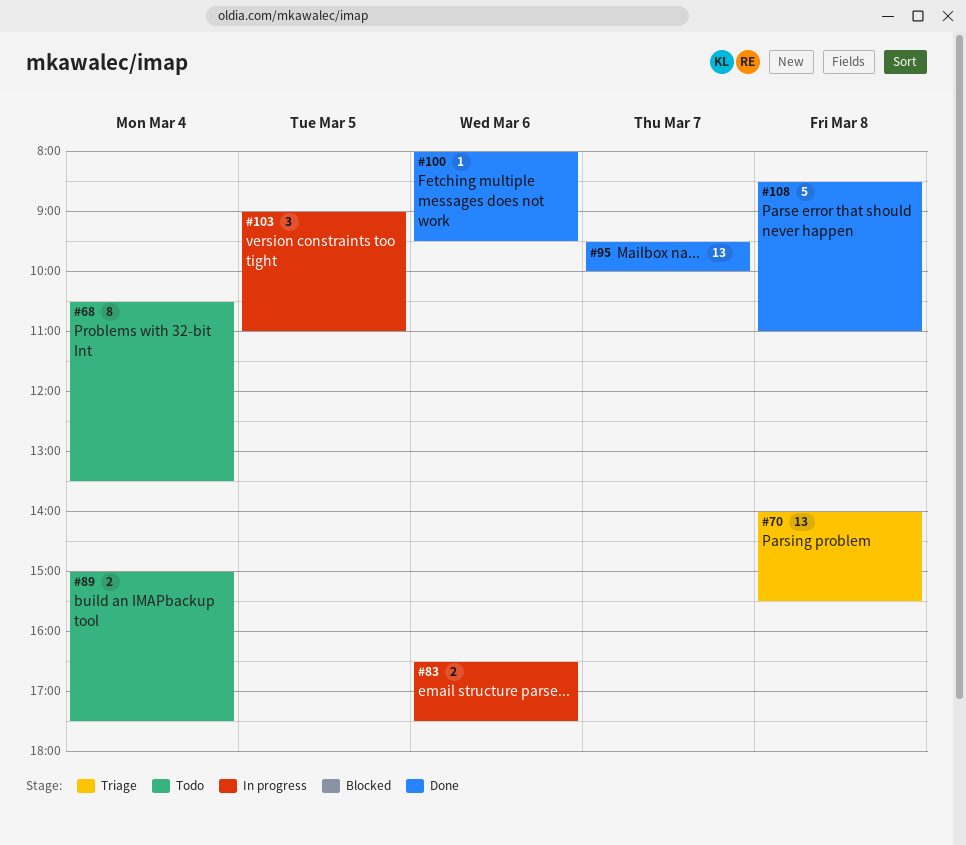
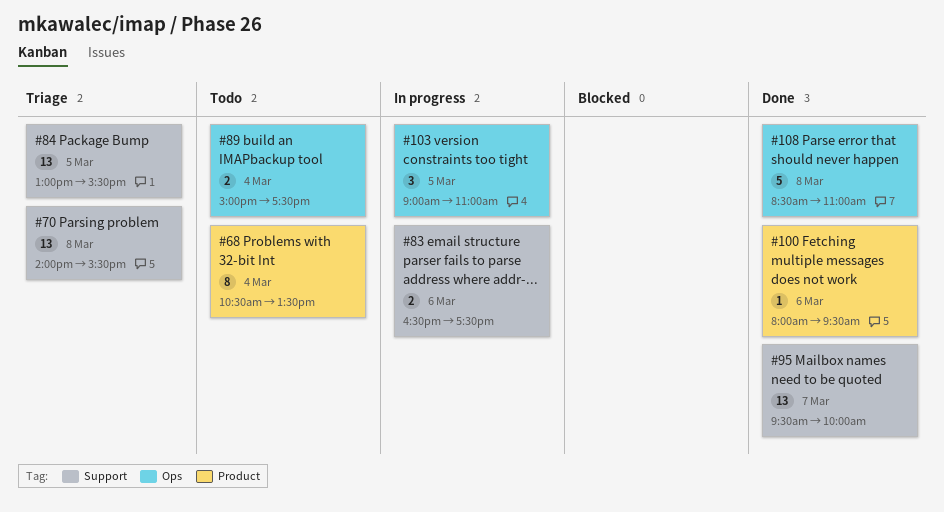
#84: none -> present

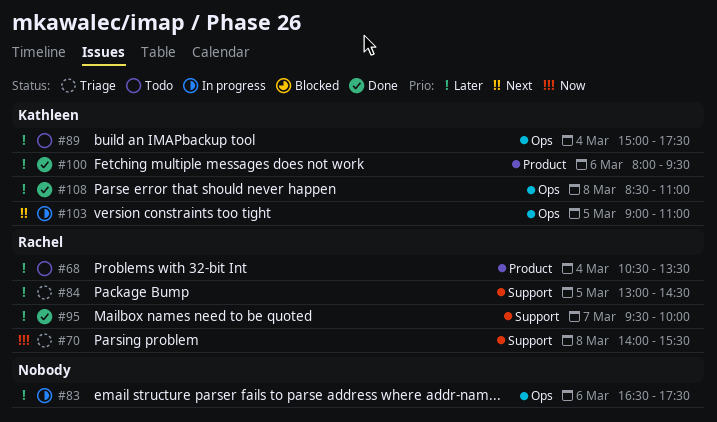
#83, label: Support -> Ops
#84, ends: 15:30 -> 14:30

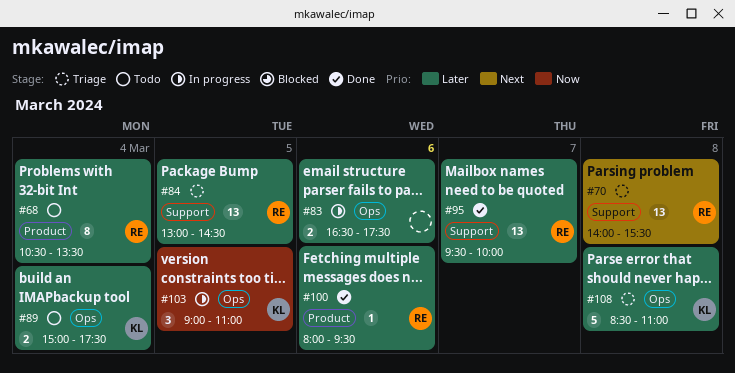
#70, priority: Now -> Next
#100, owner: Kathleen -> Rachel
#103, priority: Next -> Now
#108, status: Done -> Triage

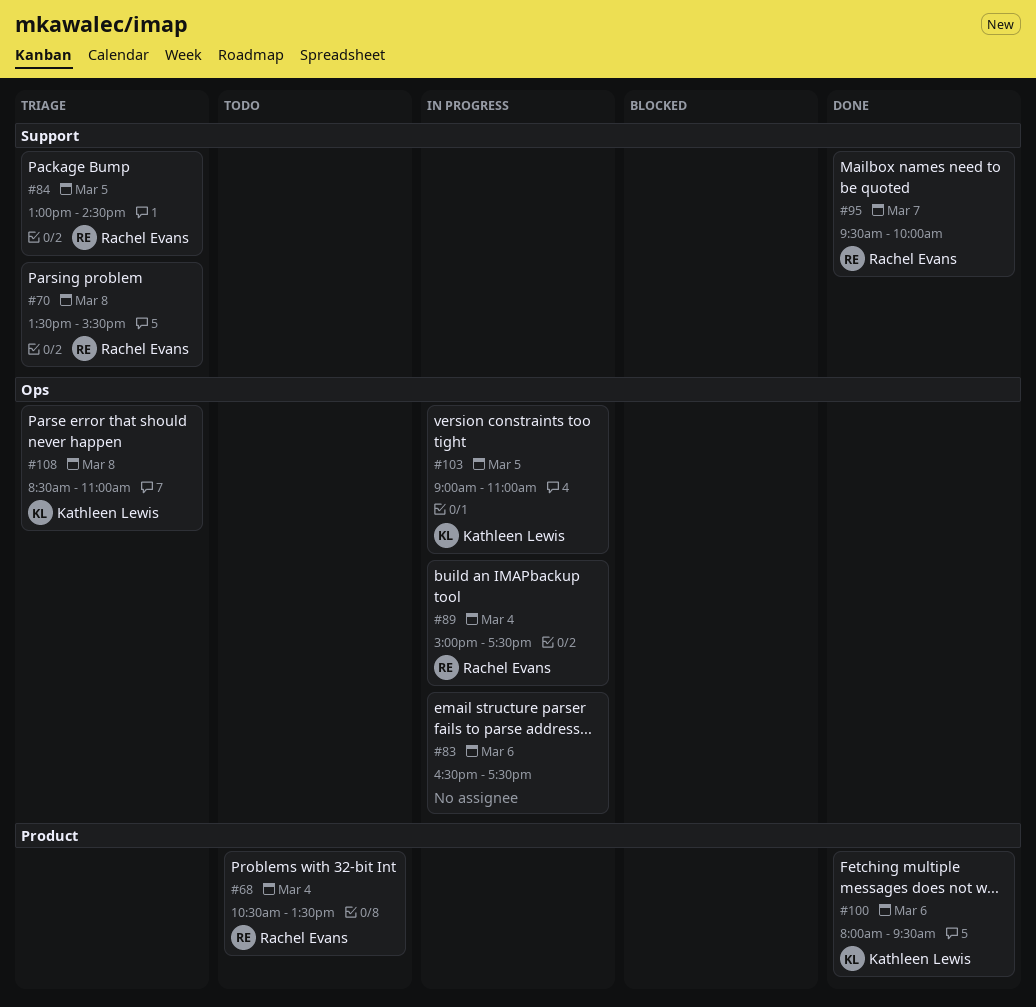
#70, begins: 14:00 -> 13:30
#89, status: Todo -> In progress
#89, owner: Kathleen Lewis -> Rachel Evans
#100, owner: Rachel Evans -> Kathleen Lewis

